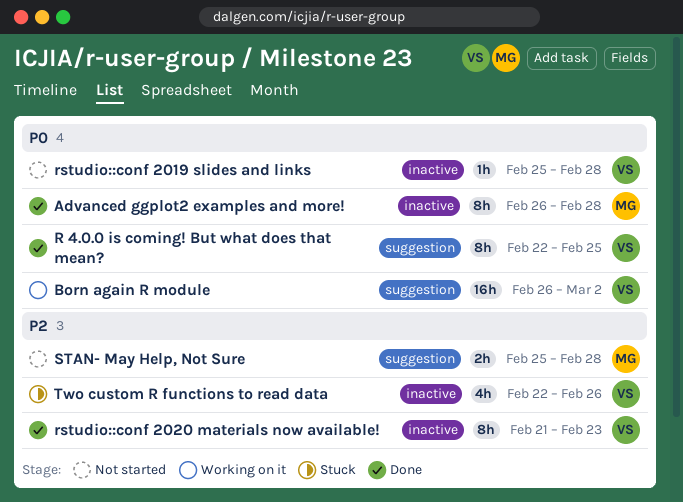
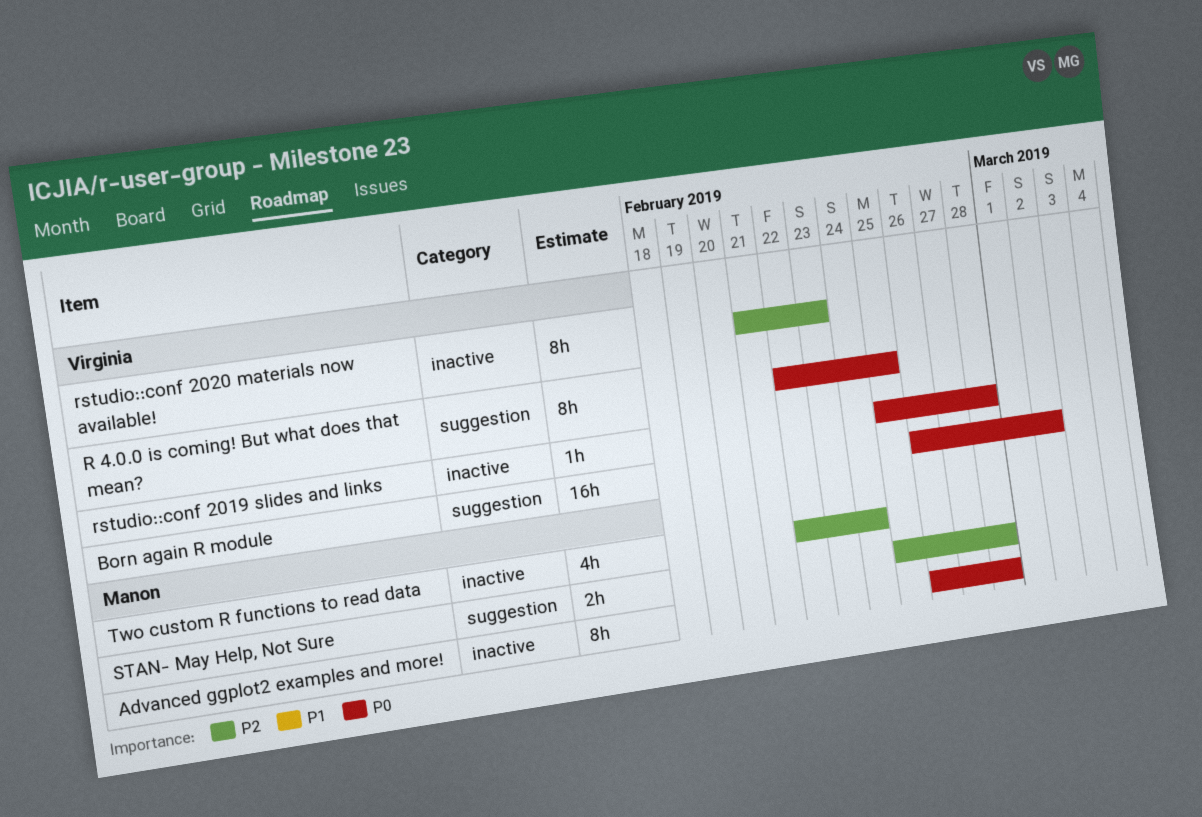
Two custom R functions to read data, owner: Virginia -> Manon
Two custom R functions to read data, due: Feb 26 -> Feb 24

